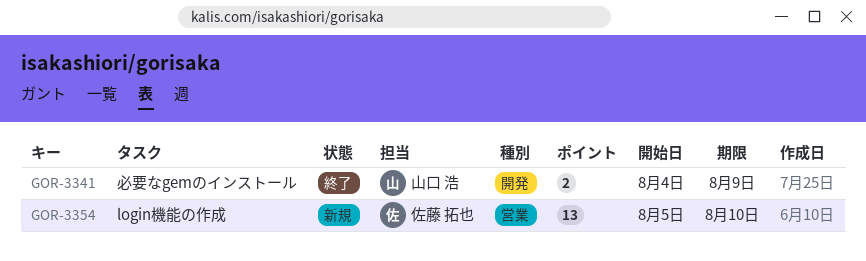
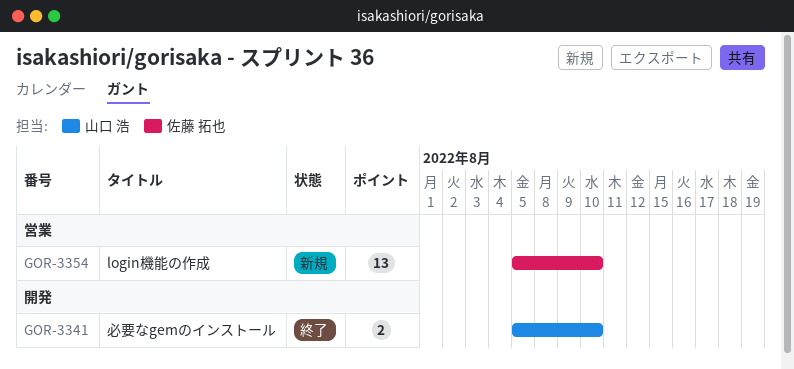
GOR-3341, start: Aug 4 -> Aug 5
GOR-3341, due: Aug 9 -> Aug 10

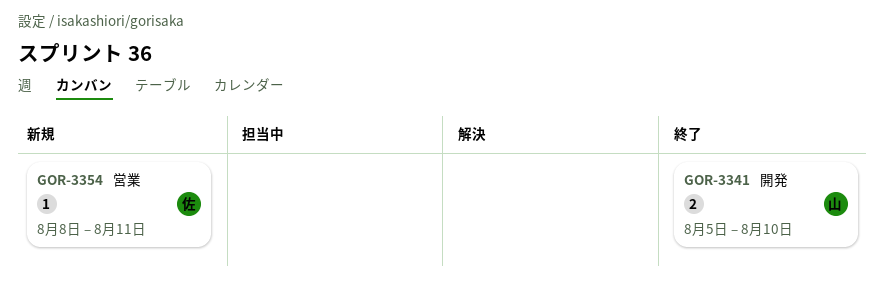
GOR-3354, estimate: 13 -> 1
GOR-3354, start: Aug 5 -> Aug 8
GOR-3354, due: Aug 10 -> Aug 11

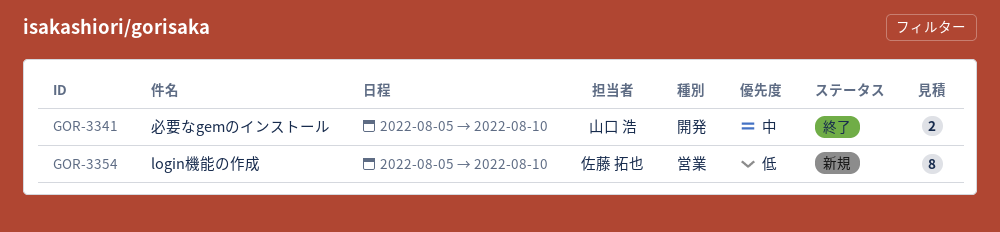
GOR-3354, estimate: 1 -> 8
GOR-3354, start: Aug 8 -> Aug 5
GOR-3354, due: Aug 11 -> Aug 10

